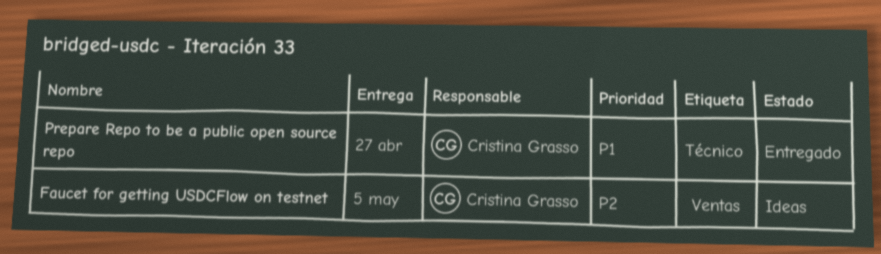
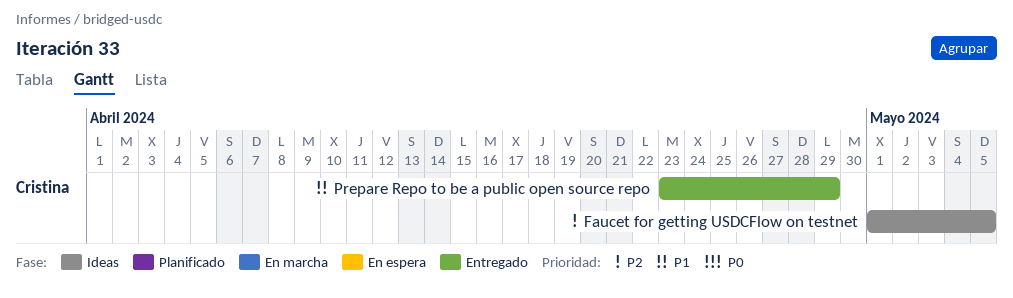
Prepare Repo to be a public open source repo, due: Apr 27 -> Apr 29

